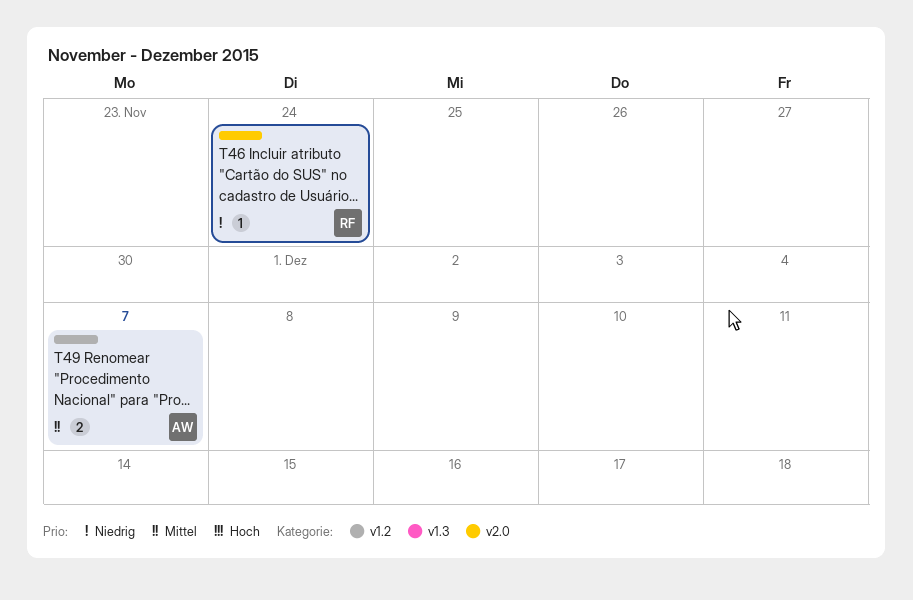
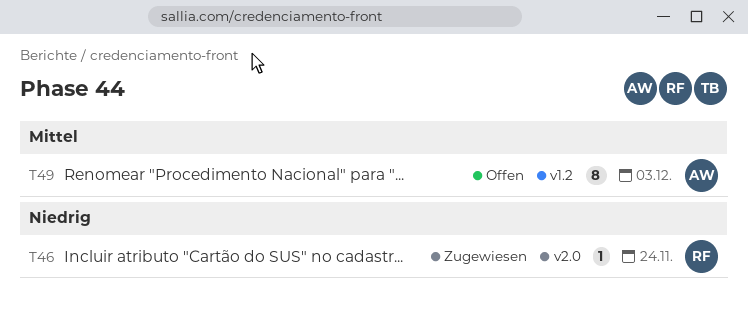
T49, estimate: 2 -> 8
T49, due: Dec 7 -> Dec 3

